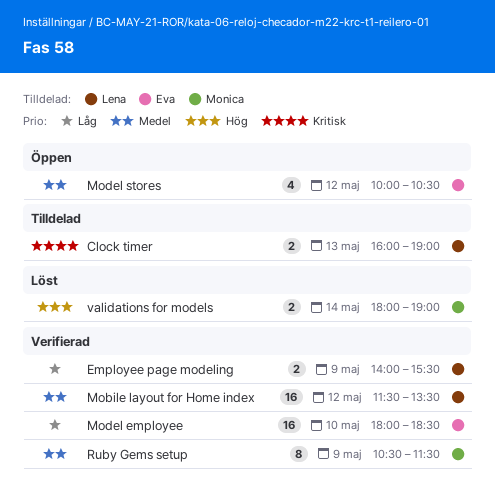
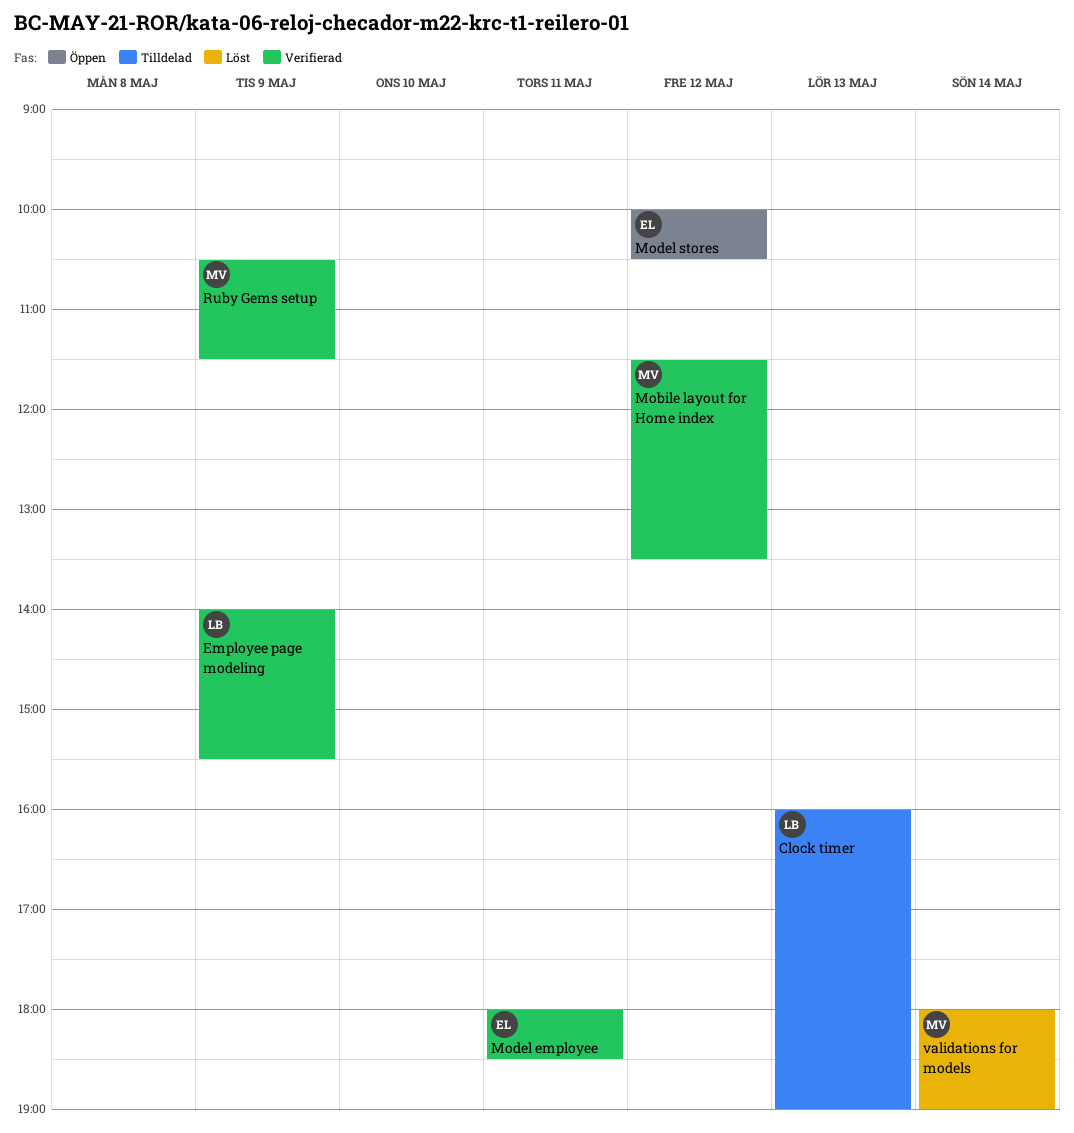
Mobile layout for Home index, owner: Lena -> Monica
Model employee, day: May 10 -> May 11

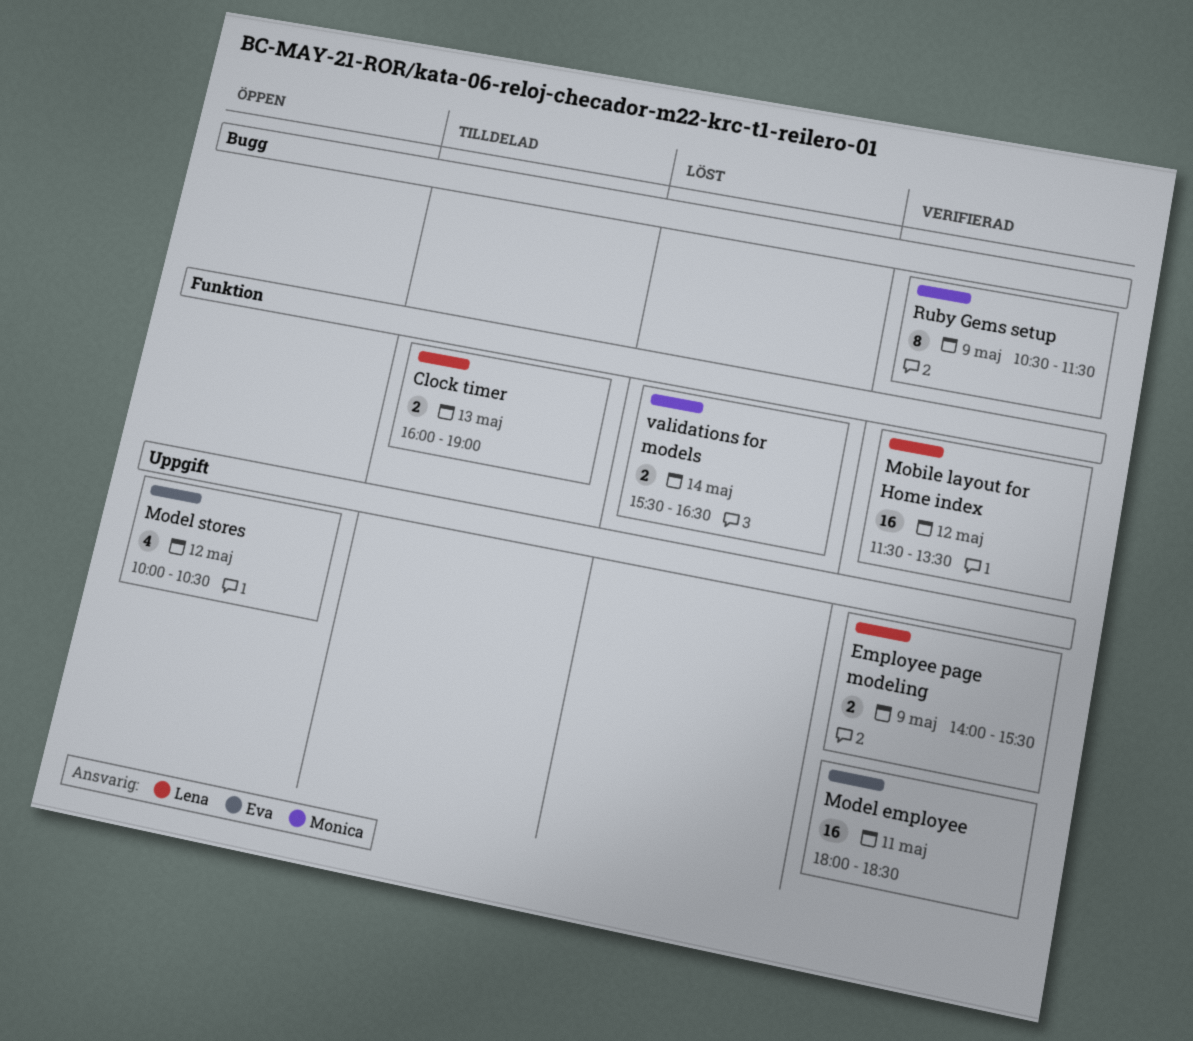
Mobile layout for Home index, owner: Monica -> Lena
validations for models, begins: 18:00 -> 15:30
validations for models, ends: 19:00 -> 16:30

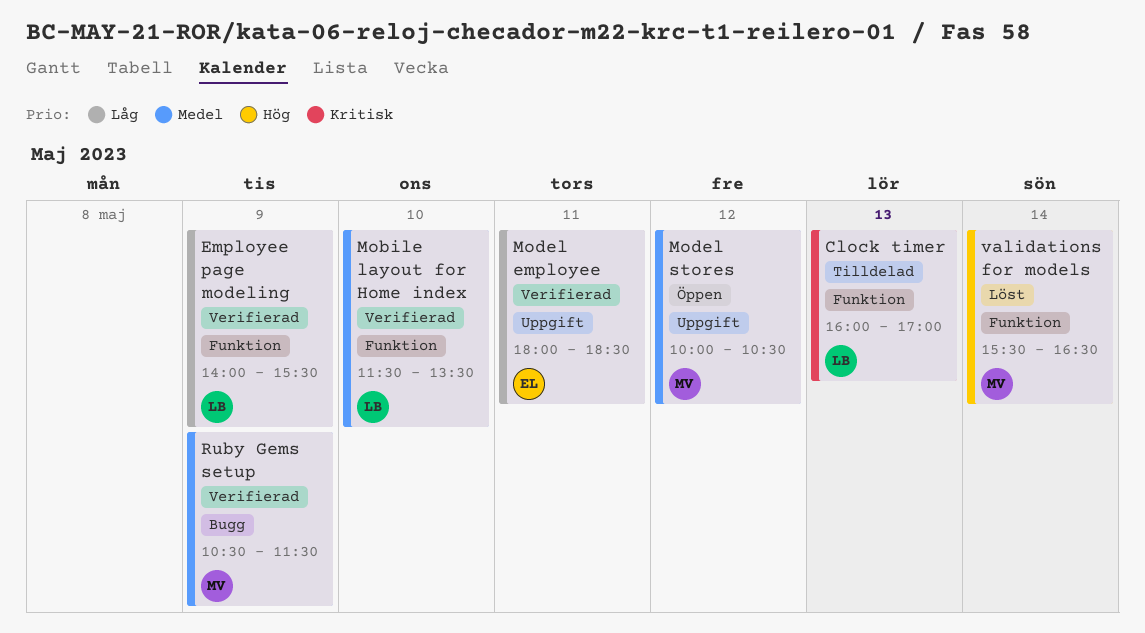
Clock timer, ends: 19:00 -> 17:00
Employee page modeling, label: Uppgift -> Funktion
Mobile layout for Home index, day: May 12 -> May 10
Model stores, owner: Eva -> Monica

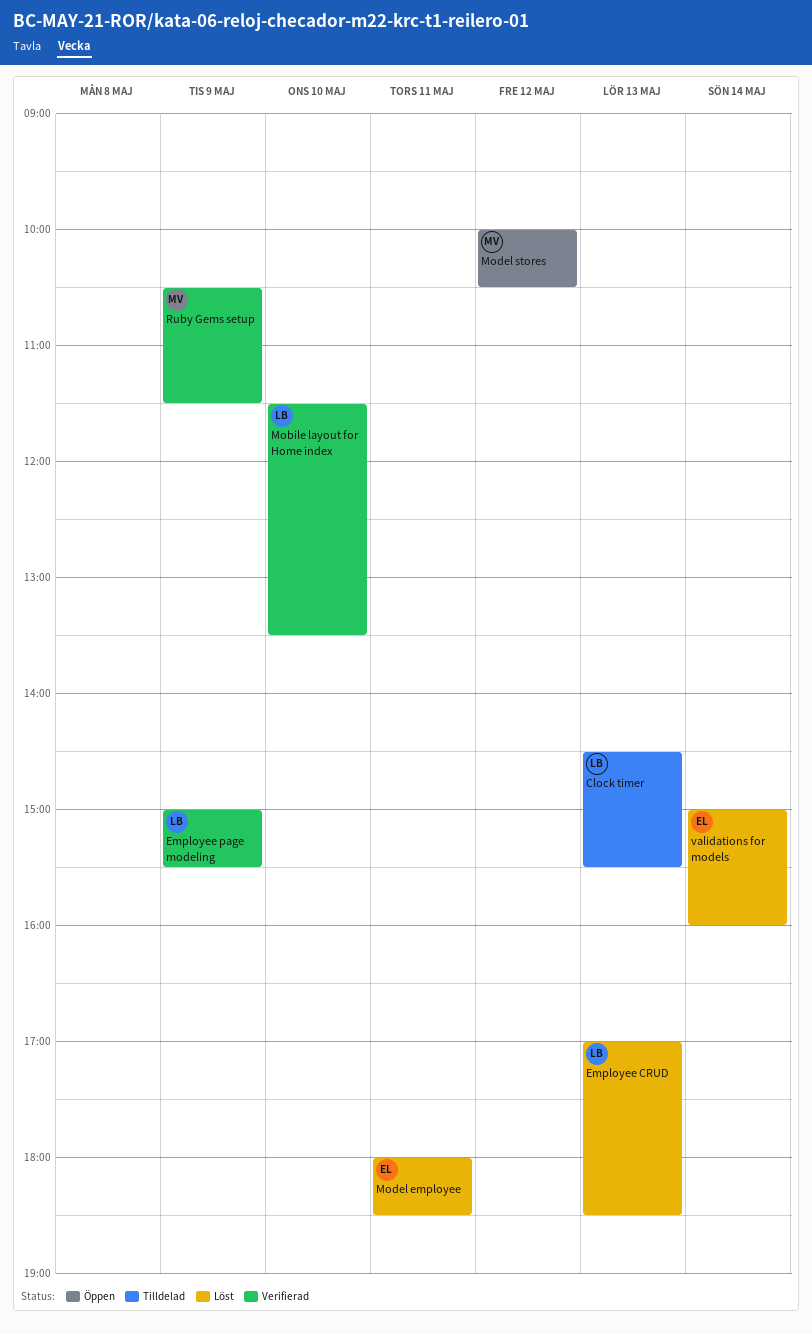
Clock timer, begins: 16:00 -> 14:30
Clock timer, ends: 17:00 -> 15:30
Employee CRUD: none -> present
Employee page modeling, begins: 14:00 -> 15:00
Model employee, status: Verifierad -> Löst
validations for models, owner: MV -> EL
validations for models, begins: 15:30 -> 15:00
validations for models, ends: 16:30 -> 16:00

